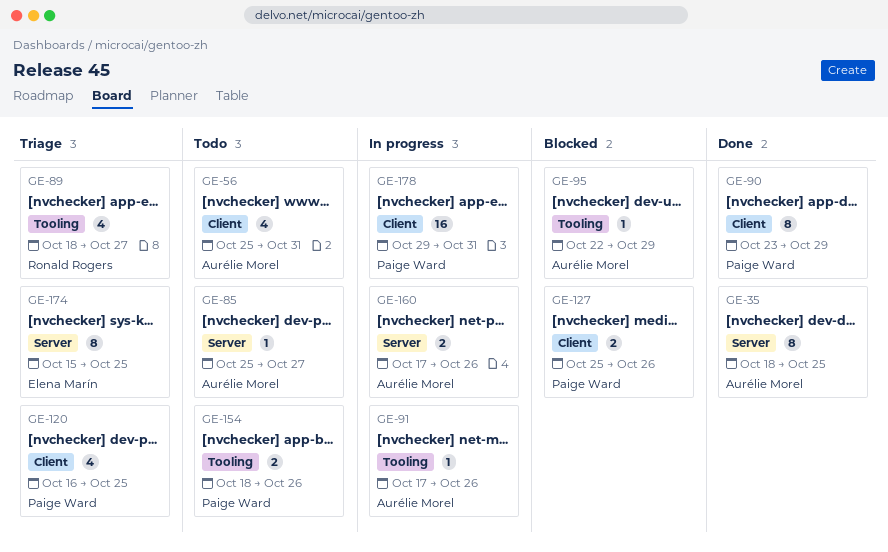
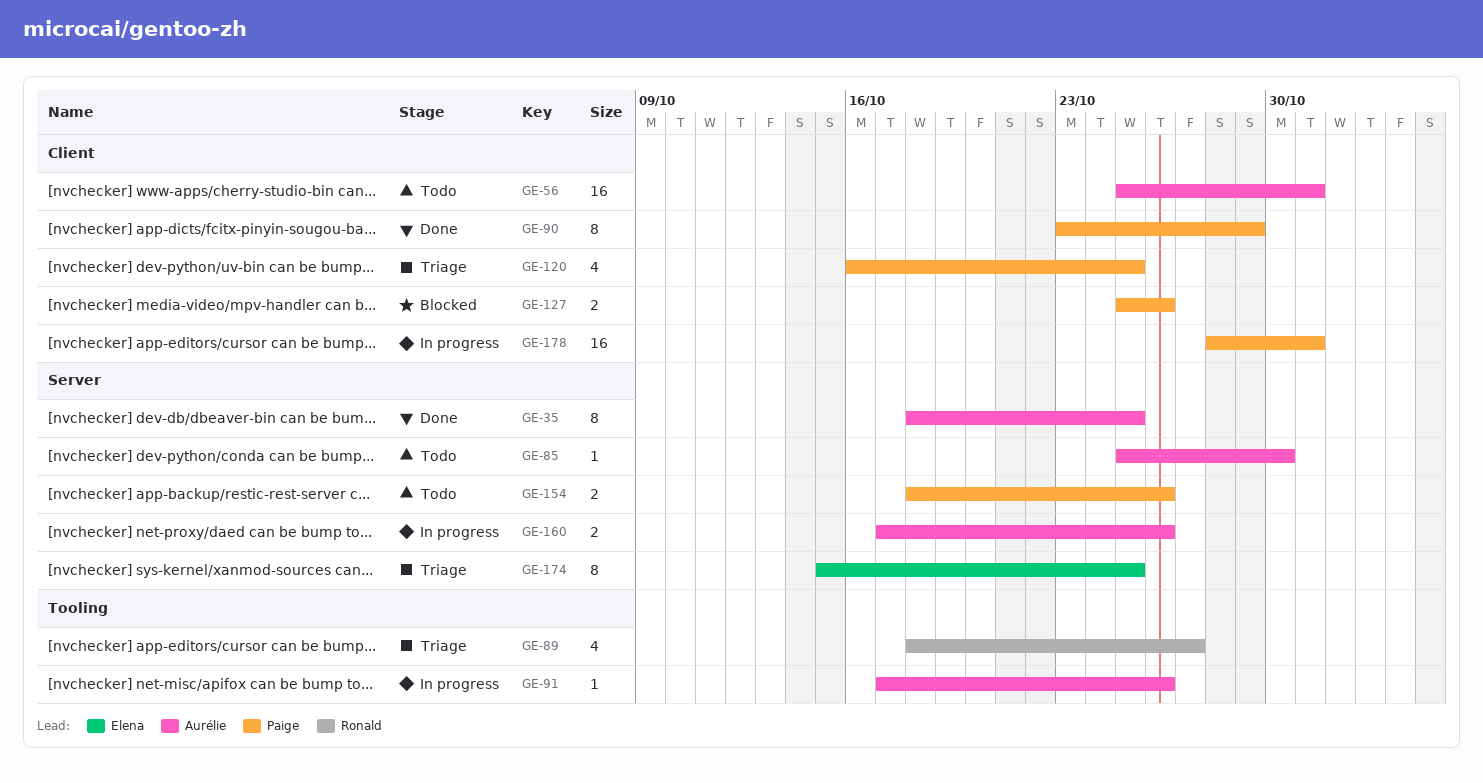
GE-56, estimate: 4 -> 16
GE-85, due: Oct 27 -> Oct 30
GE-95: present -> none
GE-154, label: Tooling -> Server
GE-178, start: Oct 29 -> Oct 28

